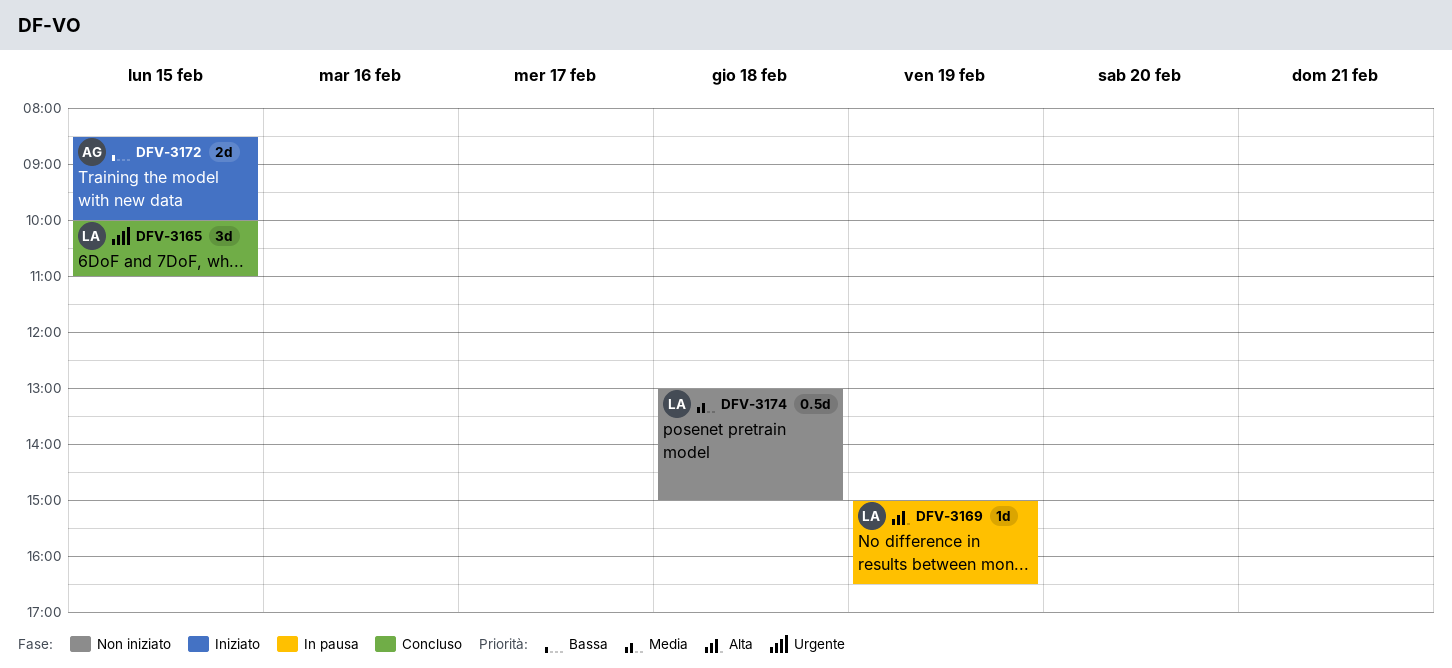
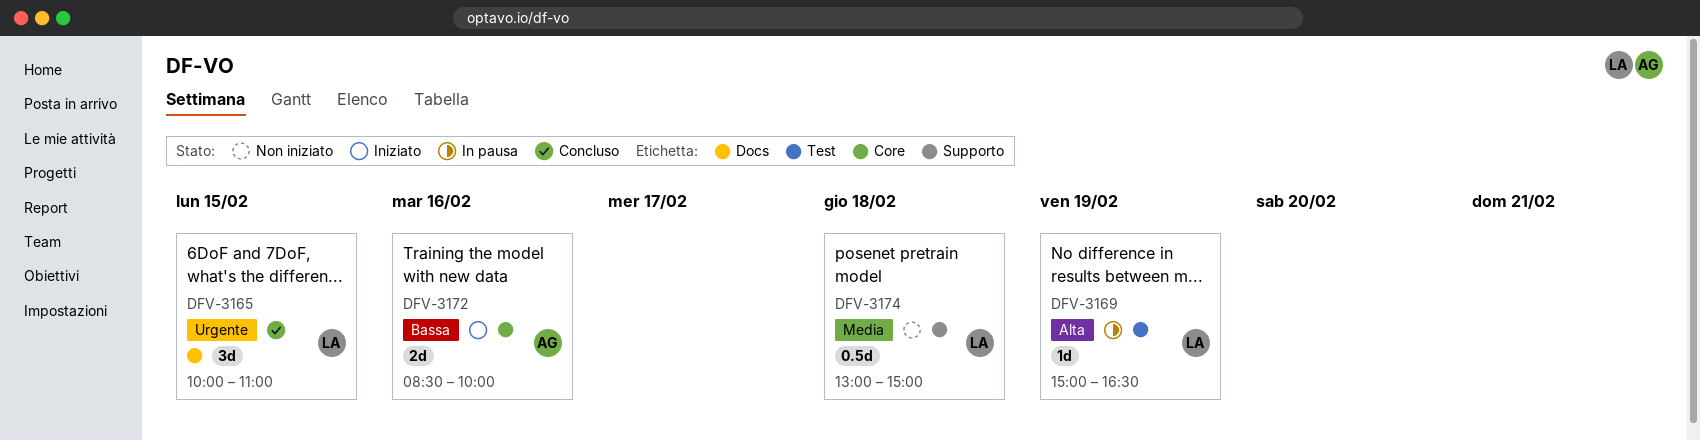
DFV-3172, day: Feb 15 -> Feb 16

